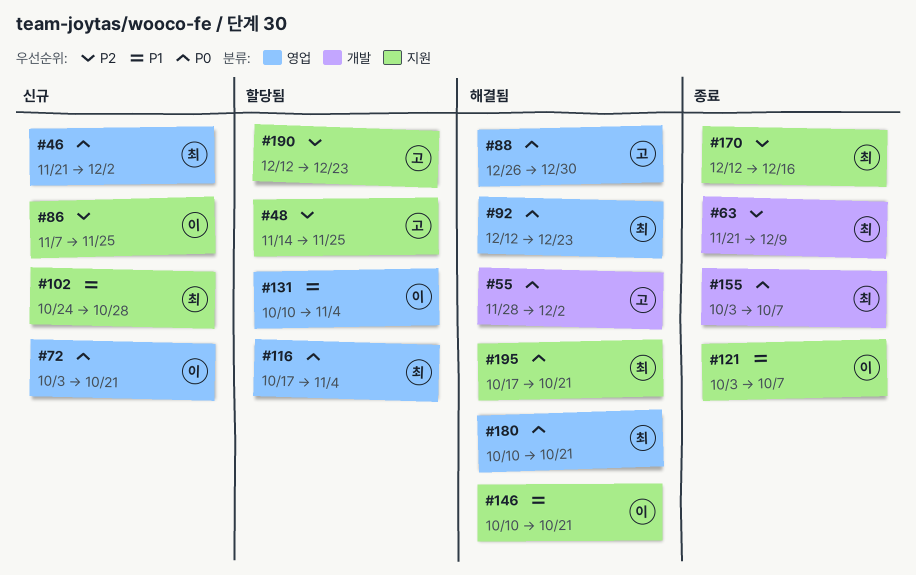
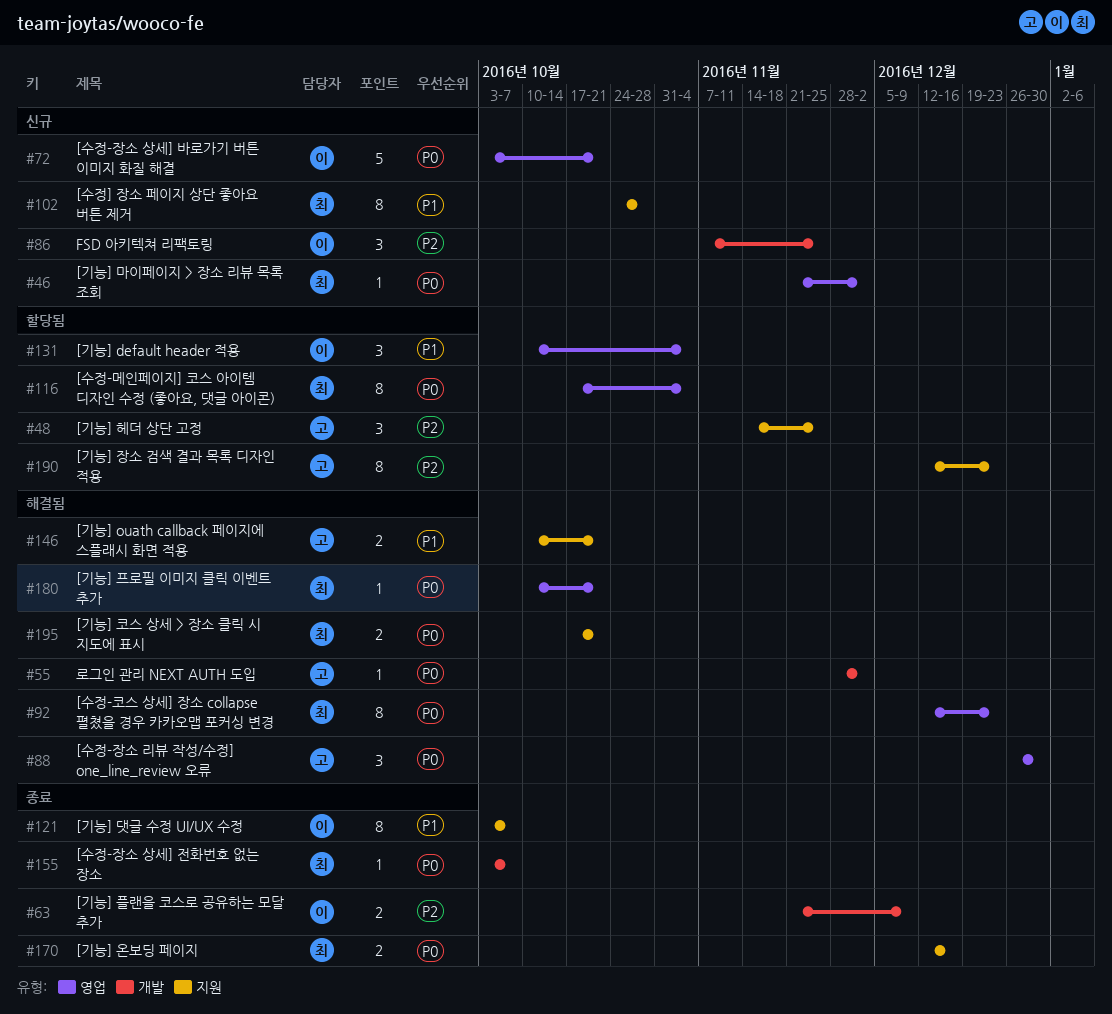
#63, owner: 최 -> 이
#86, label: 지원 -> 개발
#146, owner: 이 -> 고
#170, priority: P2 -> P0

